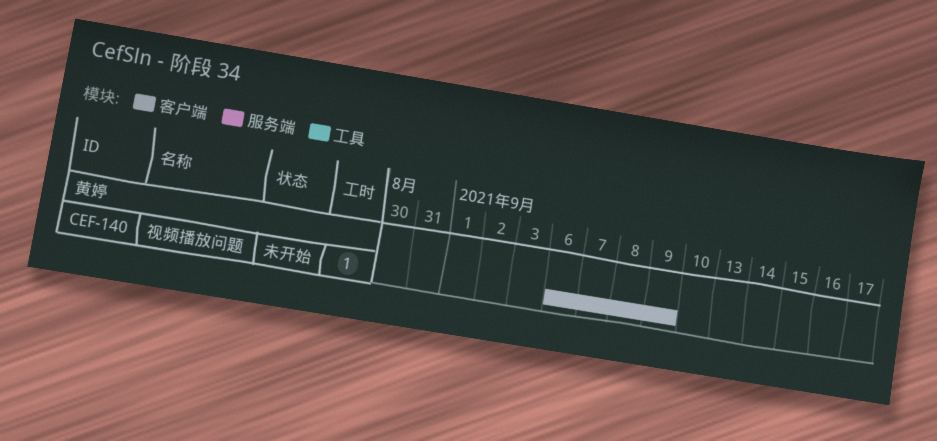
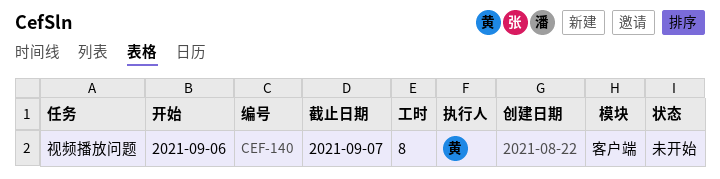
CEF-140, estimate: 1 -> 8
CEF-140, due: Sep 9 -> Sep 7

